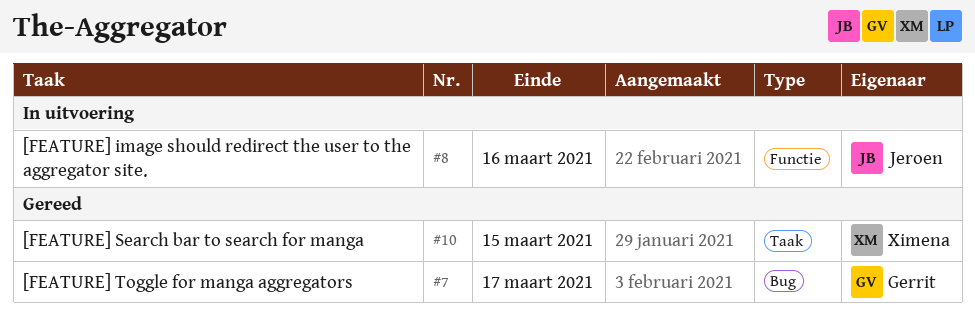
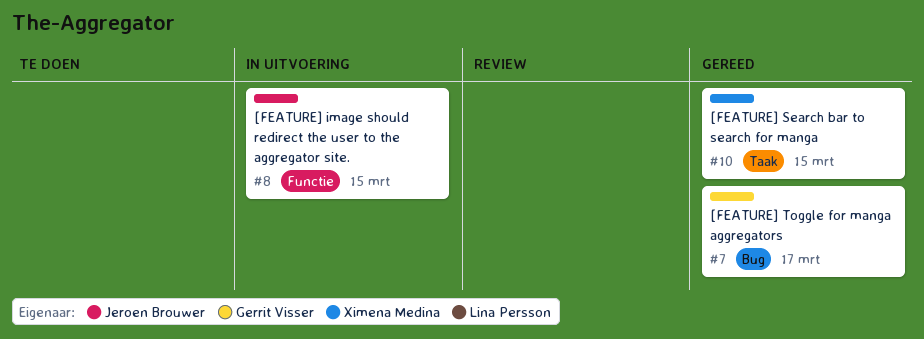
#8, due: Mar 16 -> Mar 15

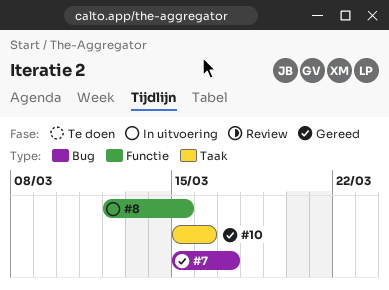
#10, due: Mar 15 -> Mar 16

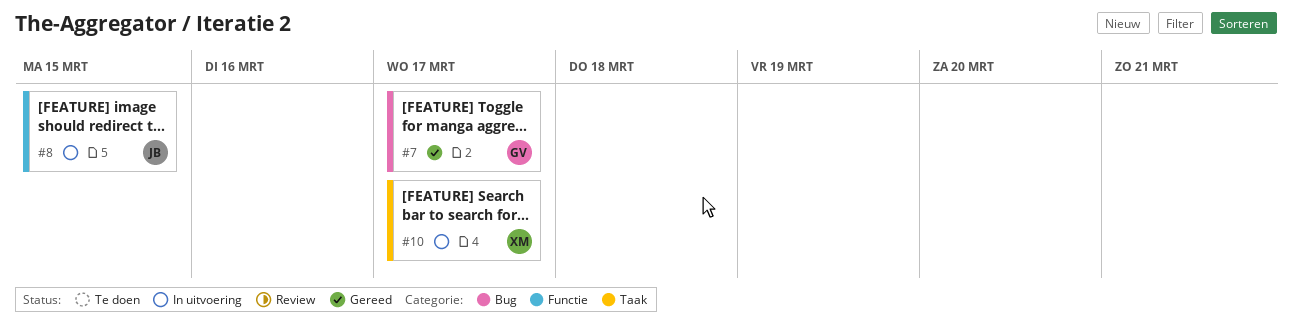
#10, status: Gereed -> In uitvoering
#10, due: Mar 16 -> Mar 17

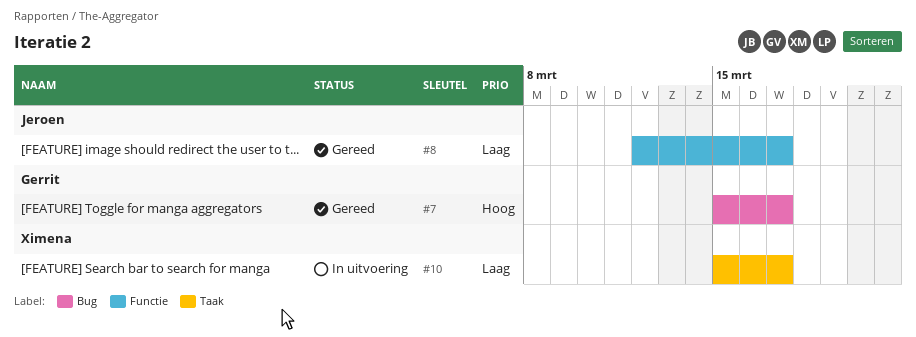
#8, status: In uitvoering -> Gereed
#8, due: Mar 15 -> Mar 17

